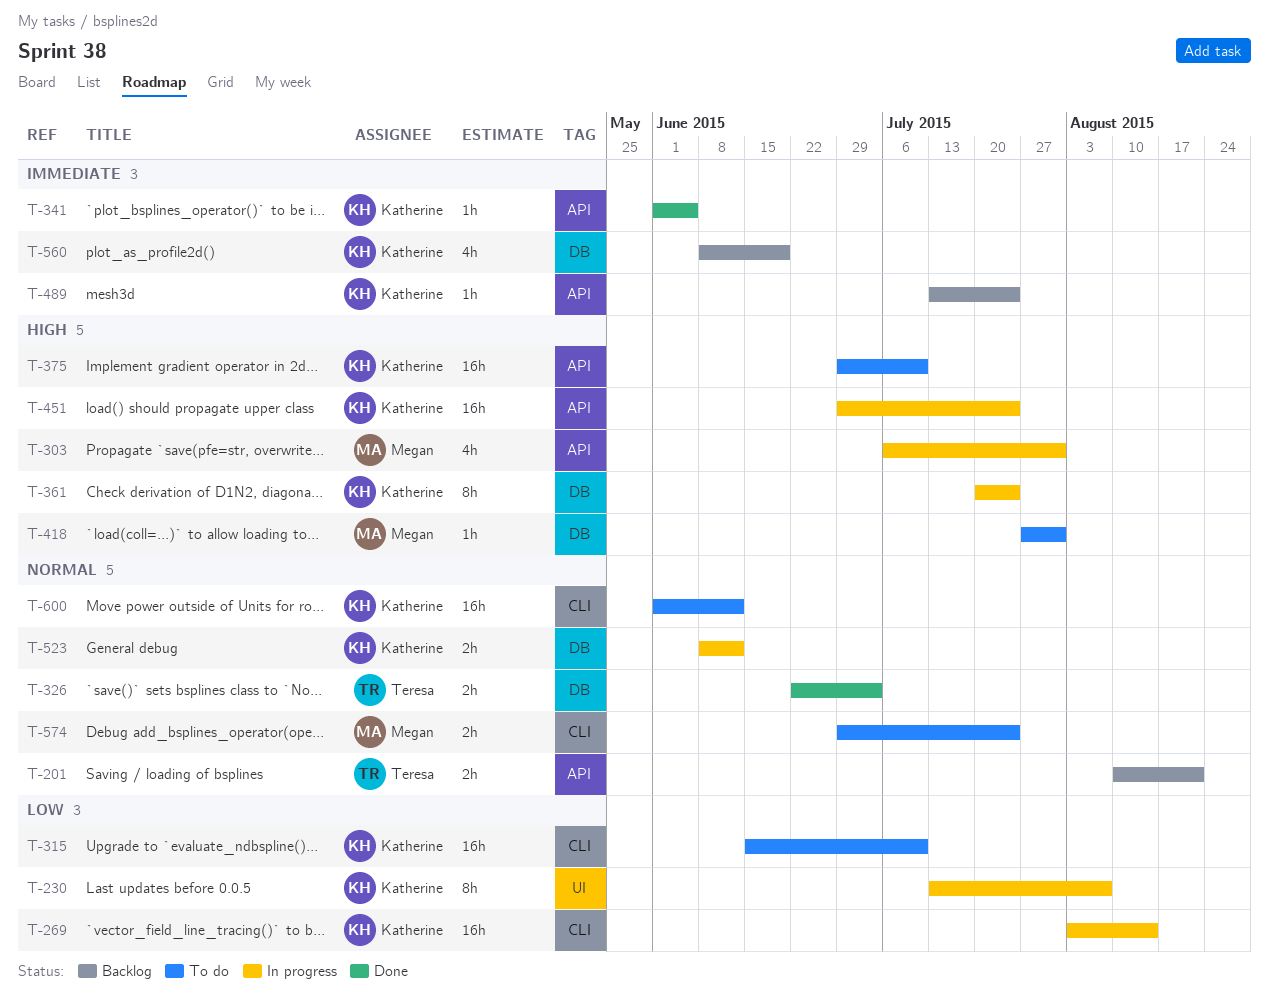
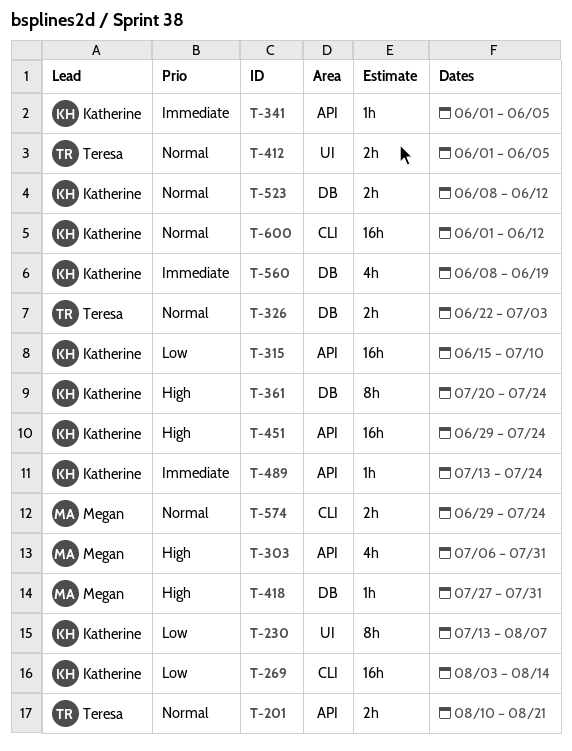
T-315, label: CLI -> API
T-375: present -> none
T-412: none -> present

